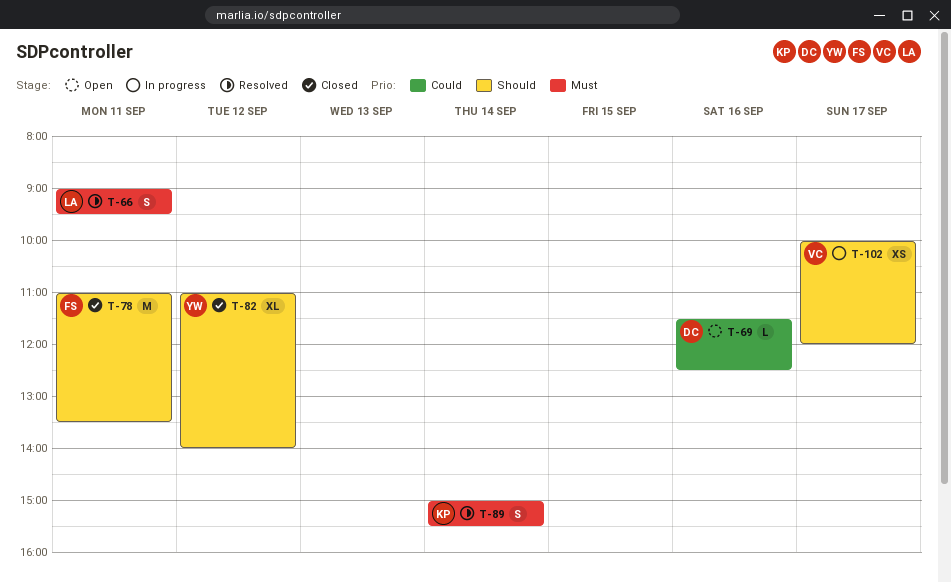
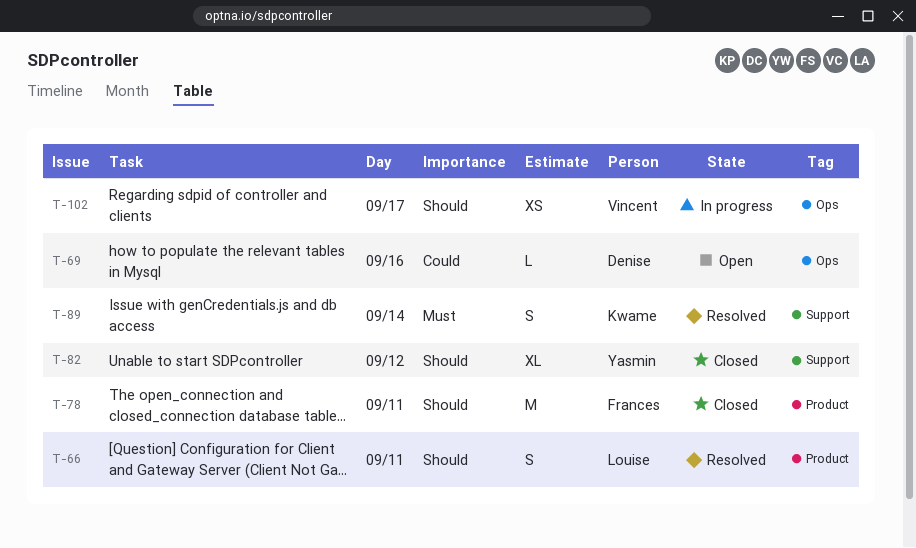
T-66, priority: Must -> Should

